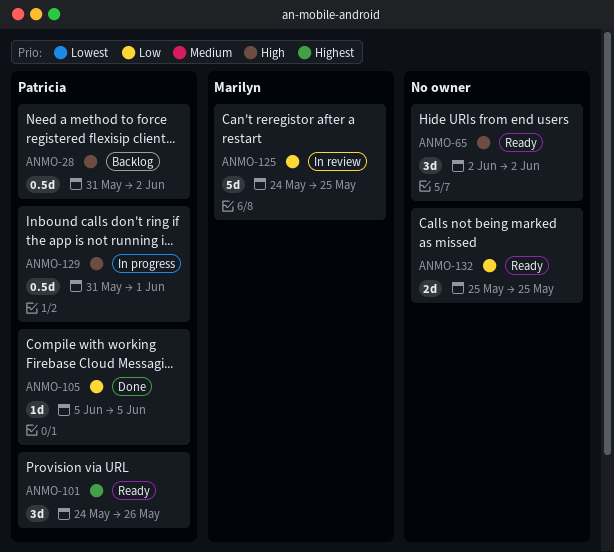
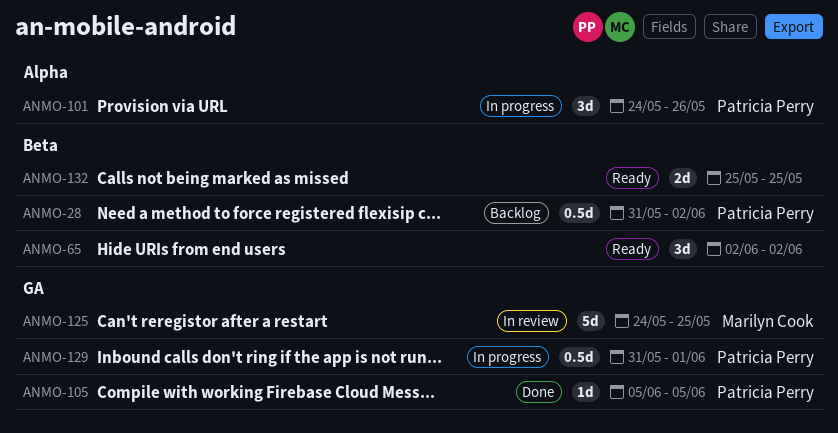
ANMO-101, status: Ready -> In progress

